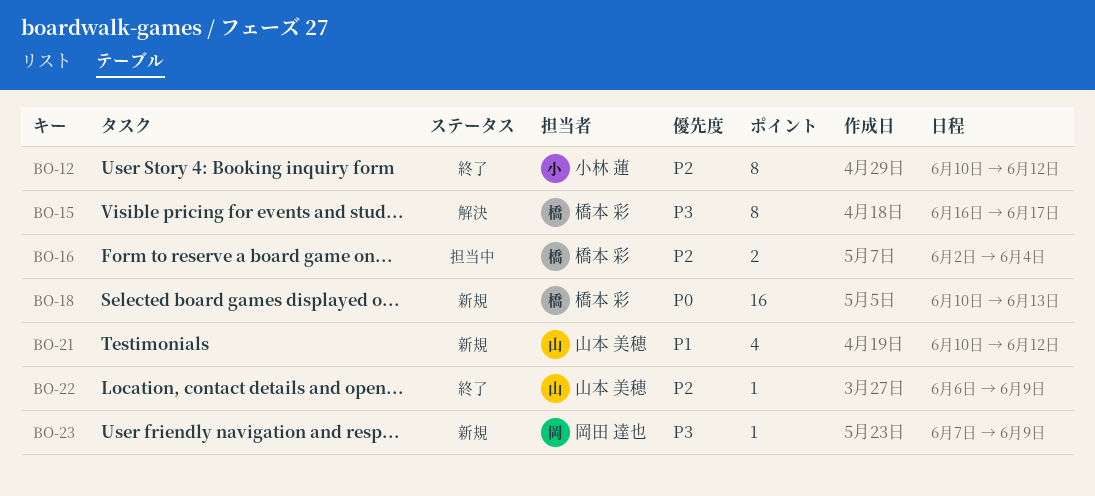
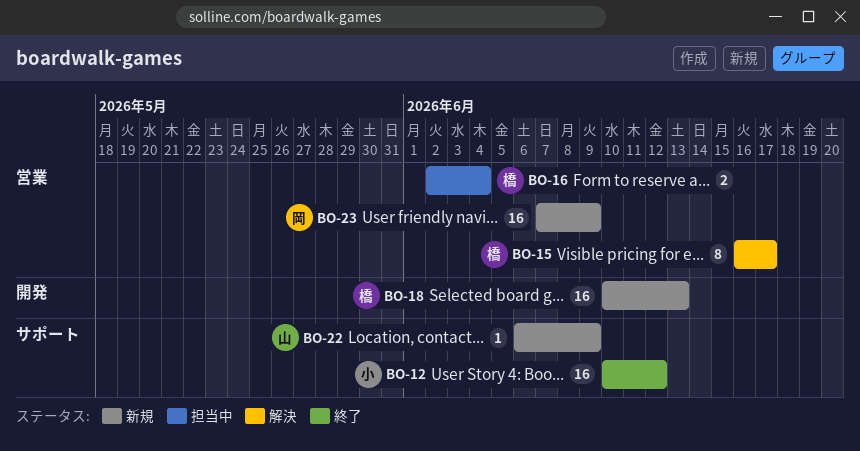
BO-12, estimate: 8 -> 16
BO-21: present -> none
BO-22, status: 終了 -> 新規
BO-23, estimate: 1 -> 16

